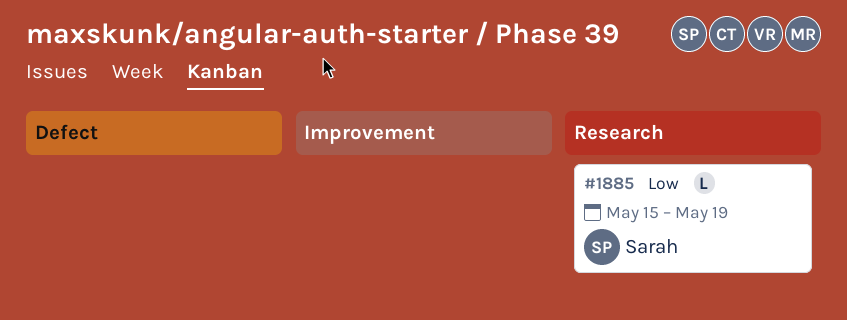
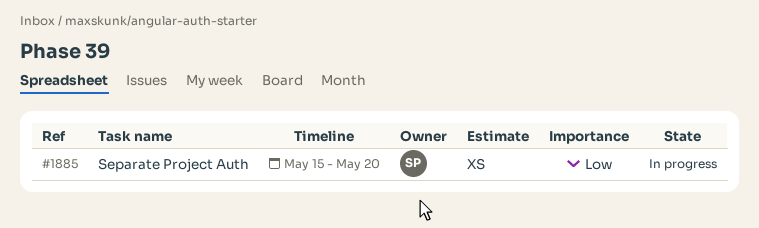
#1885, estimate: L -> XS
#1885, due: May 19 -> May 20

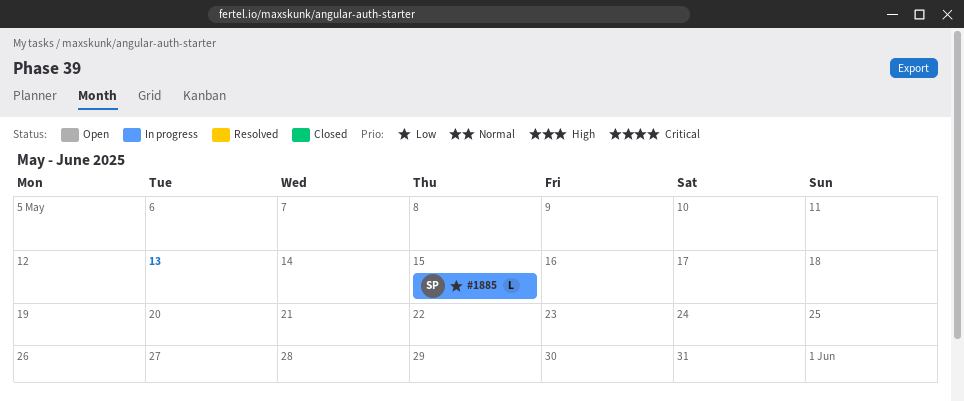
#1885, estimate: XS -> L
#1885, due: May 20 -> May 15

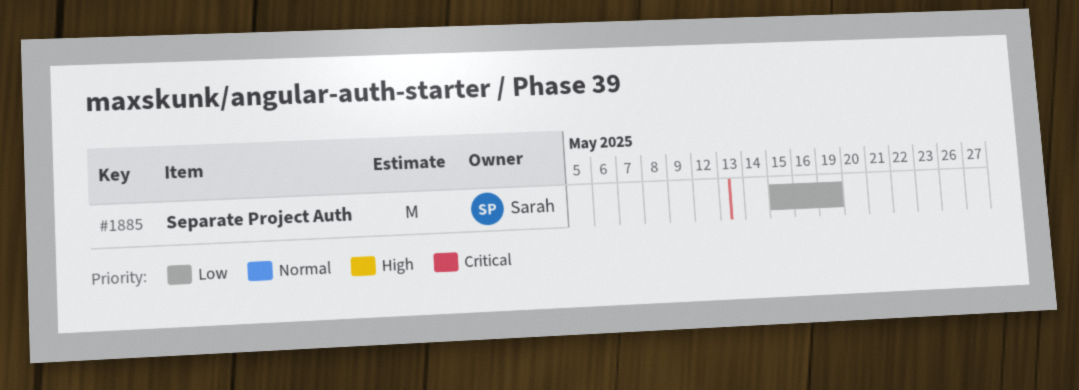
#1885, estimate: L -> M
#1885, due: May 15 -> May 19

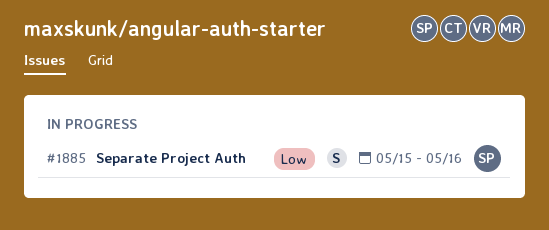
#1885, estimate: M -> S
#1885, due: May 19 -> May 16

